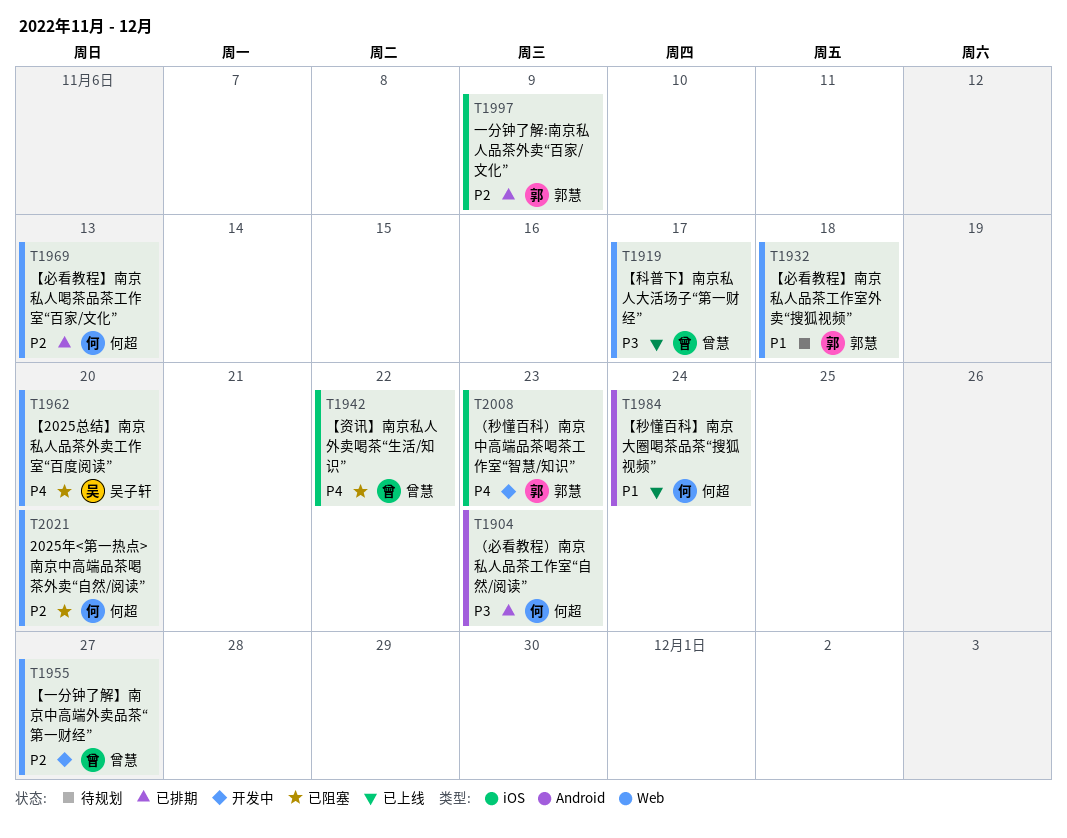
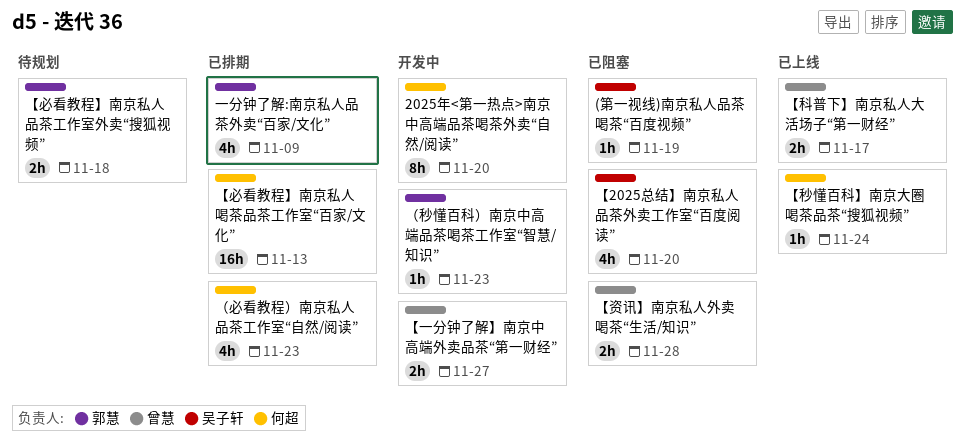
(第一视线)南京私人品茶喝茶“百度视频”: none -> present
2025年<第一热点>南京中高端品茶喝茶外卖“自然/阅读”, status: 已阻塞 -> 开发中
【资讯】南京私人外卖喝茶“生活/知识”, due: Nov 22 -> Nov 28

